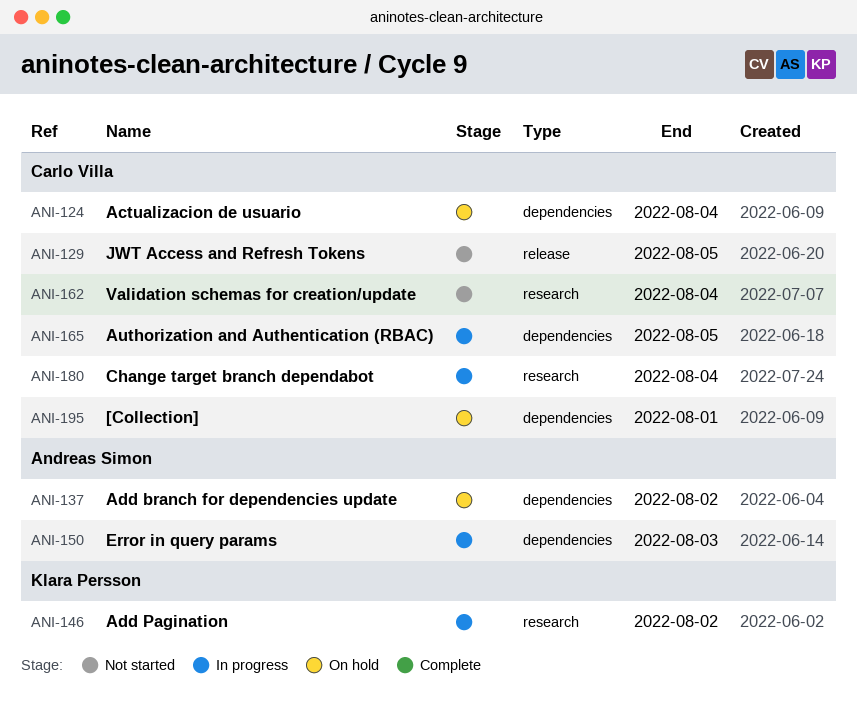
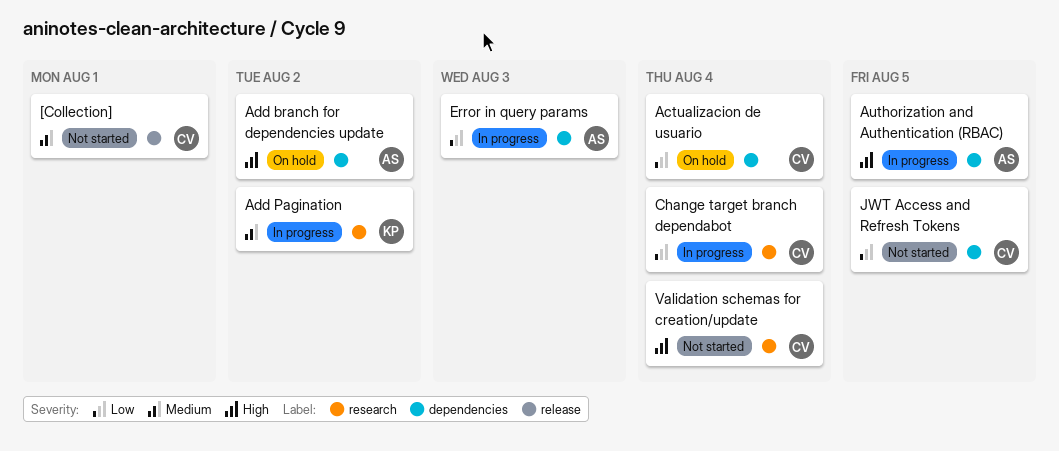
[Collection], status: On hold -> Not started
[Collection], label: dependencies -> release
Authorization and Authentication (RBAC), owner: Carlo Villa -> Andreas Simon
JWT Access and Refresh Tokens, label: release -> dependencies

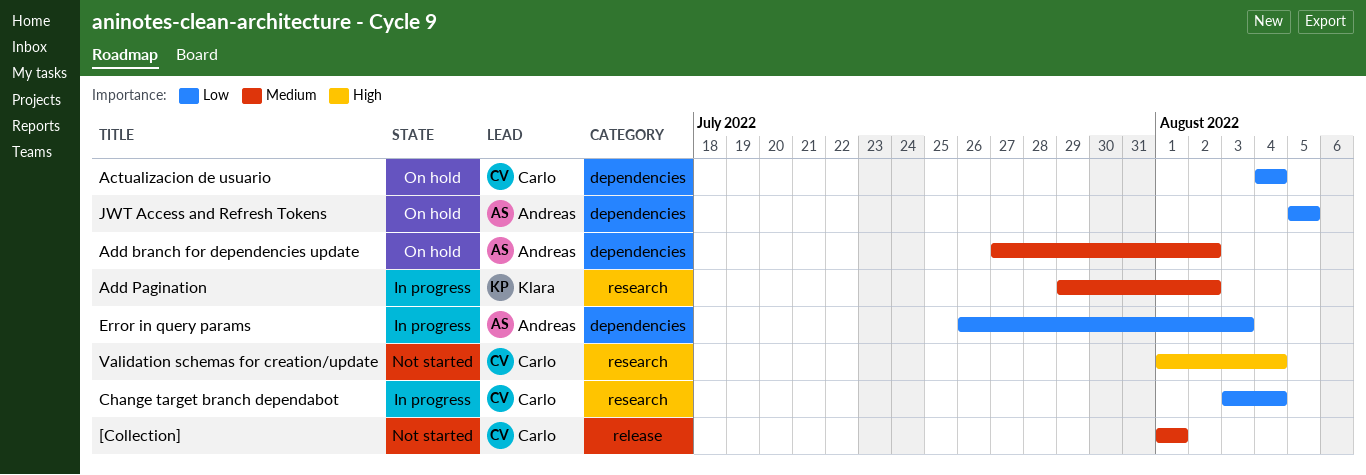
Add branch for dependencies update, priority: High -> Medium
Authorization and Authentication (RBAC): present -> none
JWT Access and Refresh Tokens, status: Not started -> On hold
JWT Access and Refresh Tokens, owner: Carlo -> Andreas

